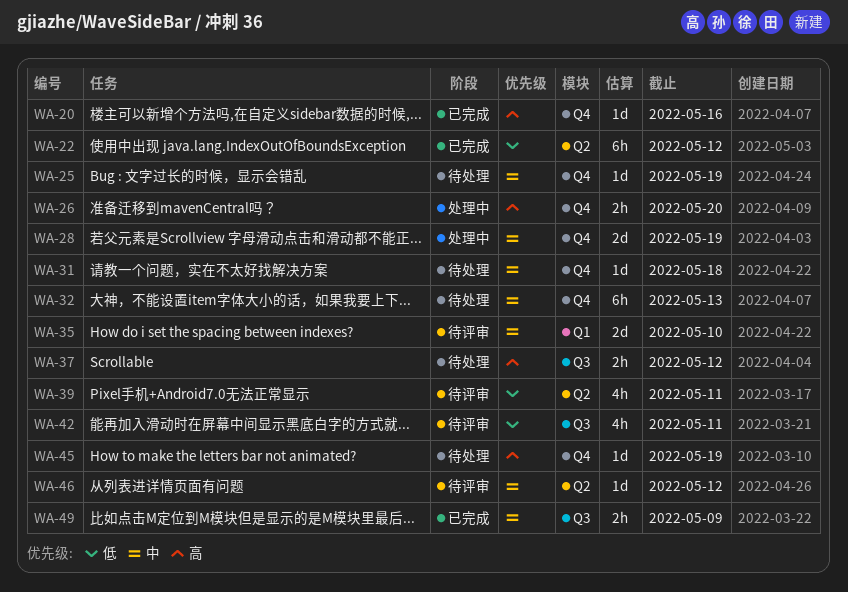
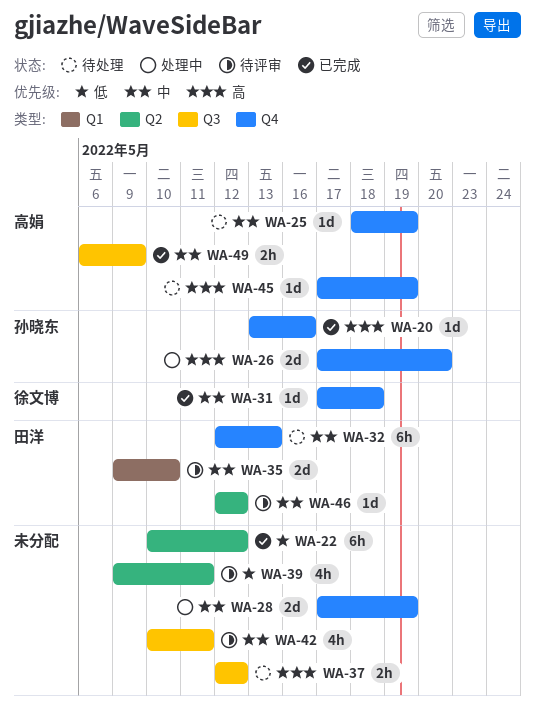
WA-26, estimate: 2h -> 2d
WA-31, status: 待处理 -> 已完成
WA-42, priority: 低 -> 中

